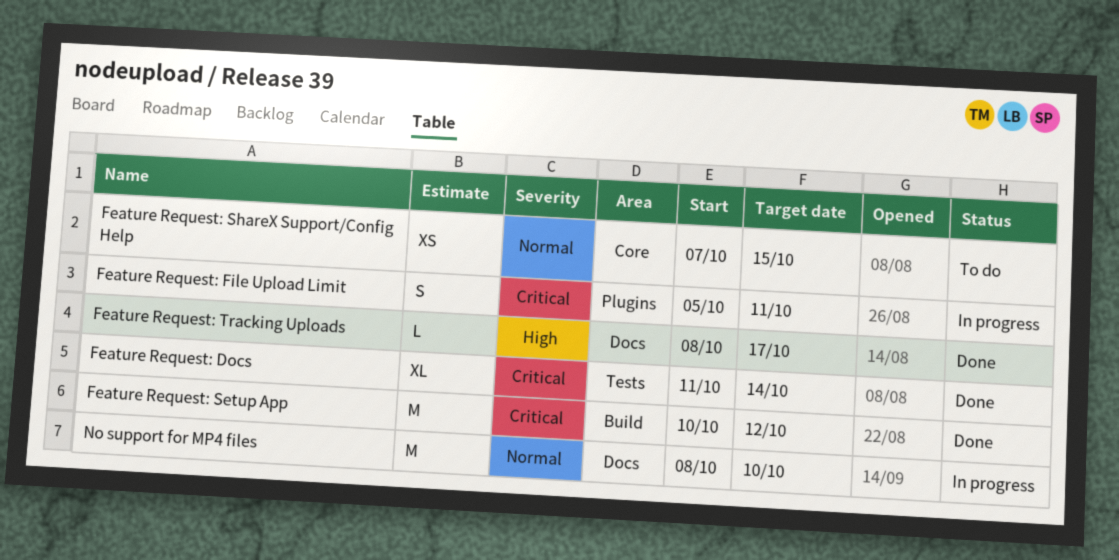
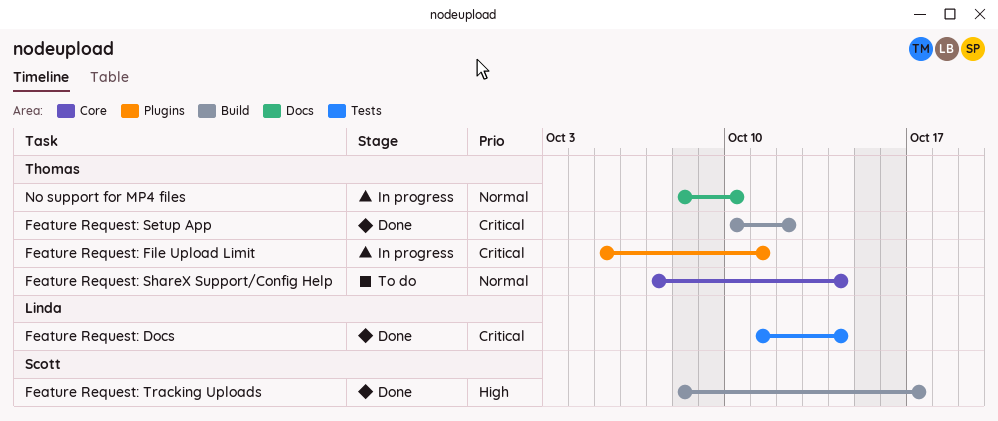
Feature Request: ShareX Support/Config Help, due: Oct 15 -> Oct 14
Feature Request: Tracking Uploads, label: Docs -> Build

